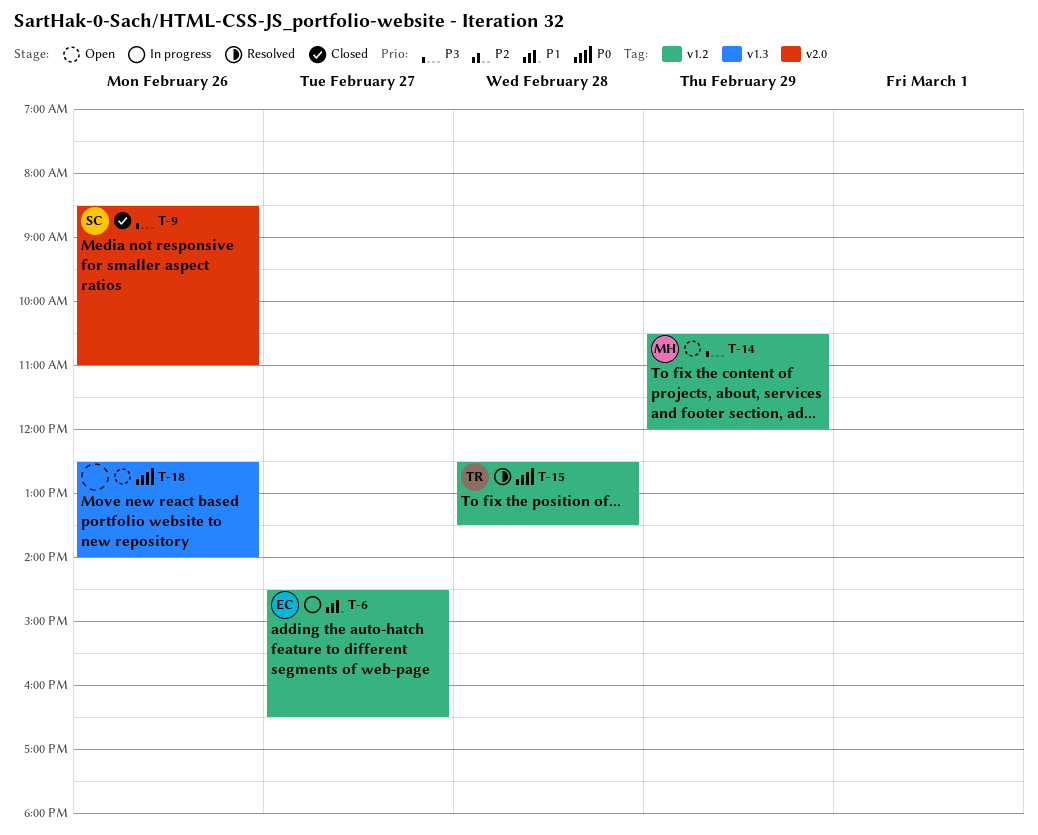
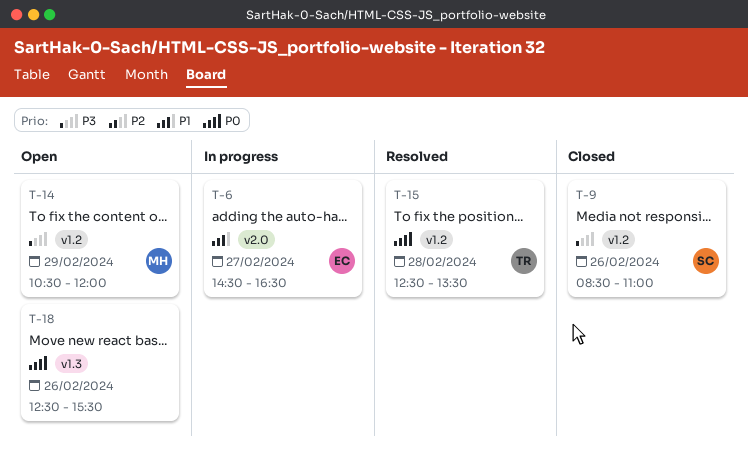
T-6, label: v1.2 -> v2.0
T-9, label: v2.0 -> v1.2
T-18, ends: 14:00 -> 15:30

